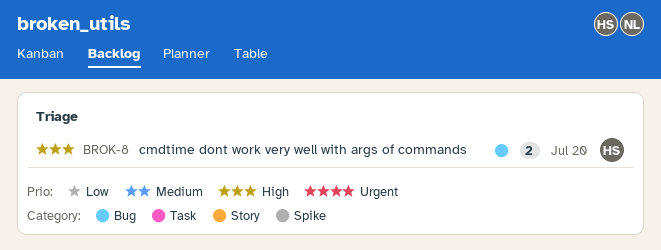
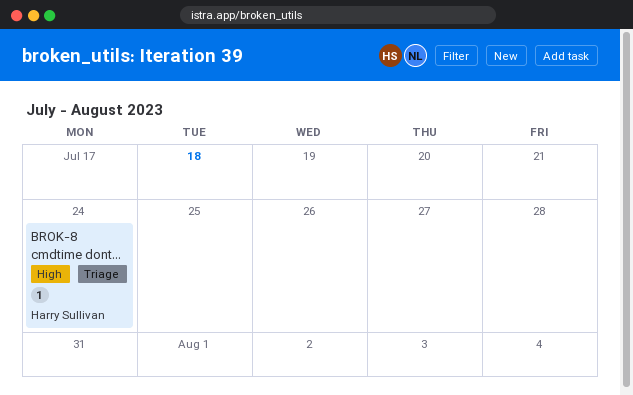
BROK-8, estimate: 2 -> 1
BROK-8, due: Jul 20 -> Jul 24

